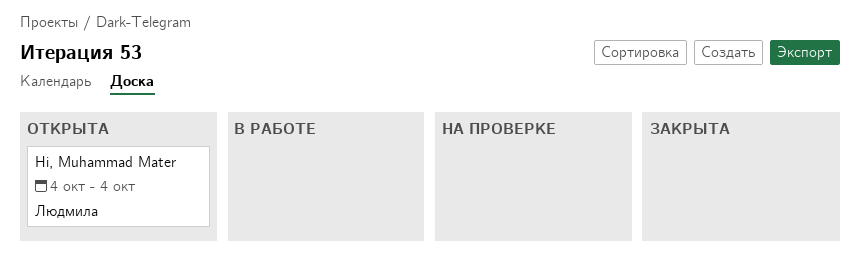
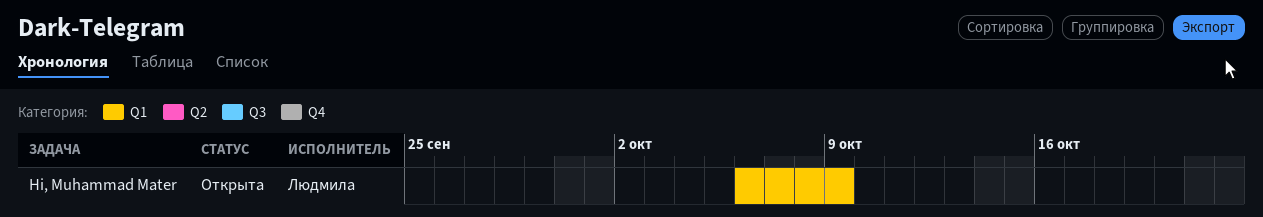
Hi, Muhammad Mater, start: Oct 4 -> Oct 6
Hi, Muhammad Mater, due: Oct 4 -> Oct 9

